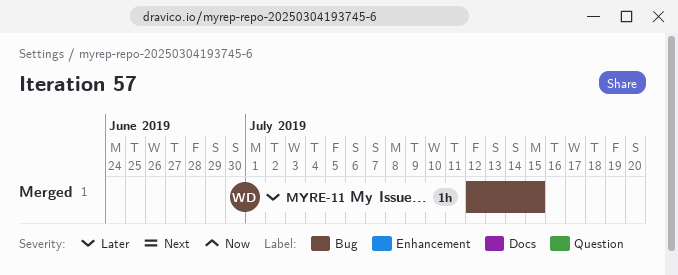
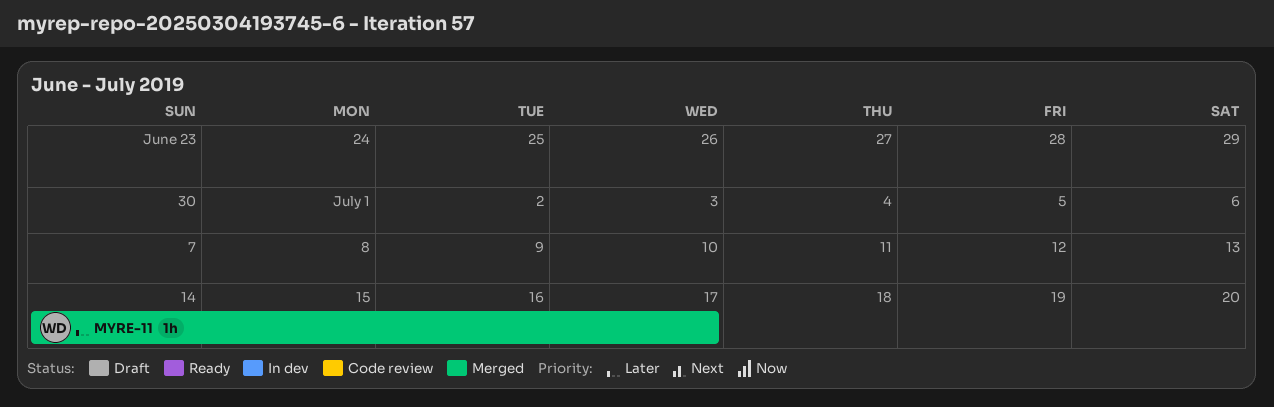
MYRE-11, start: Jul 12 -> Jul 14
MYRE-11, due: Jul 15 -> Jul 17

